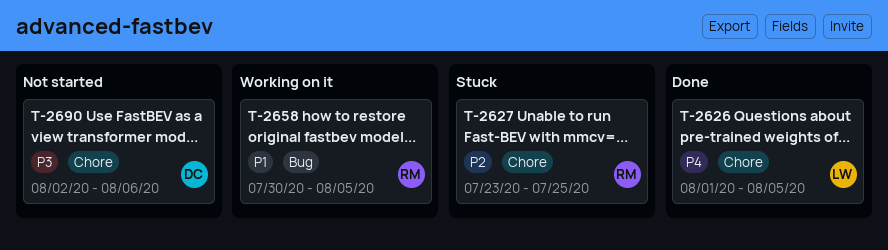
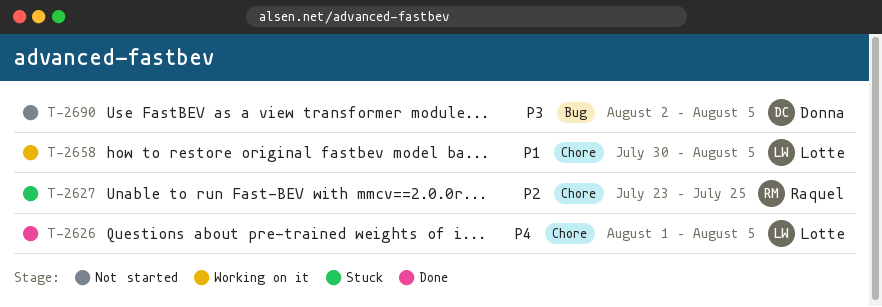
T-2658, owner: Raquel -> Lotte
T-2658, label: Bug -> Chore
T-2690, label: Chore -> Bug
T-2690, due: Aug 6 -> Aug 5

